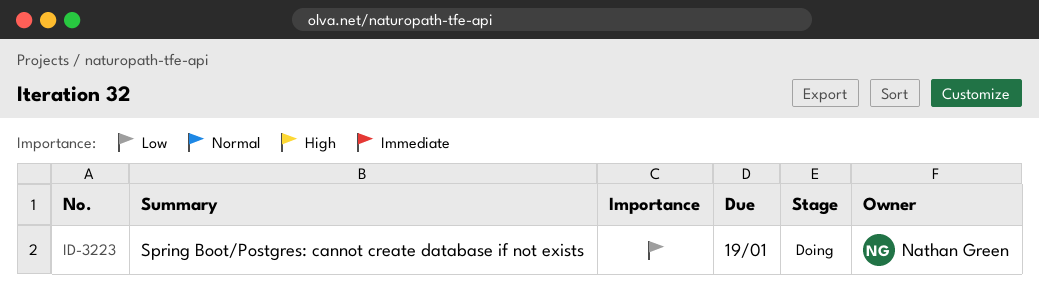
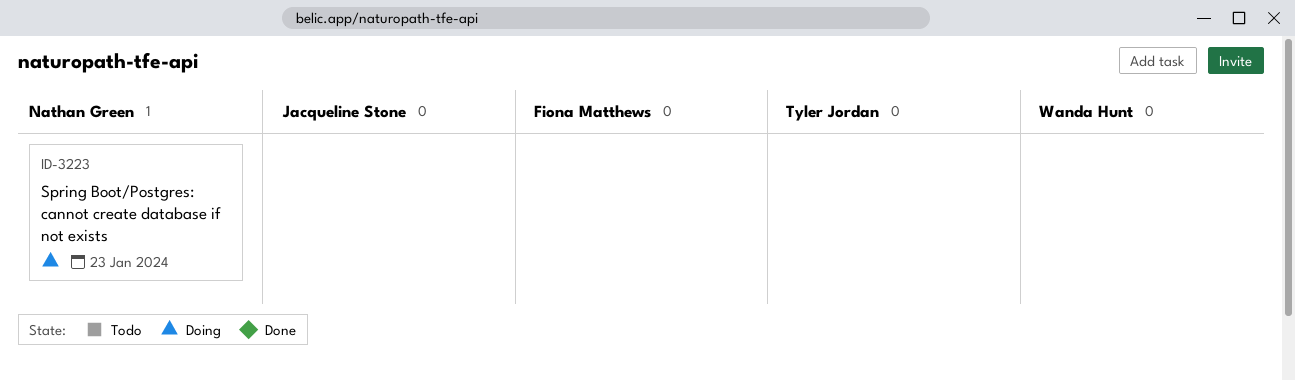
ID-3223, due: Jan 19 -> Jan 23

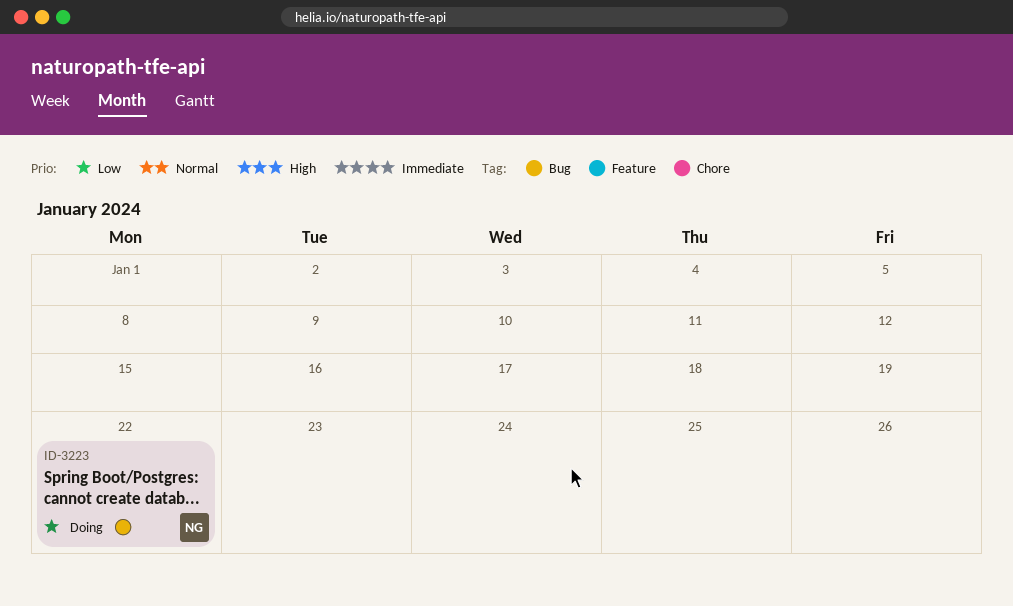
ID-3223, due: Jan 23 -> Jan 22

